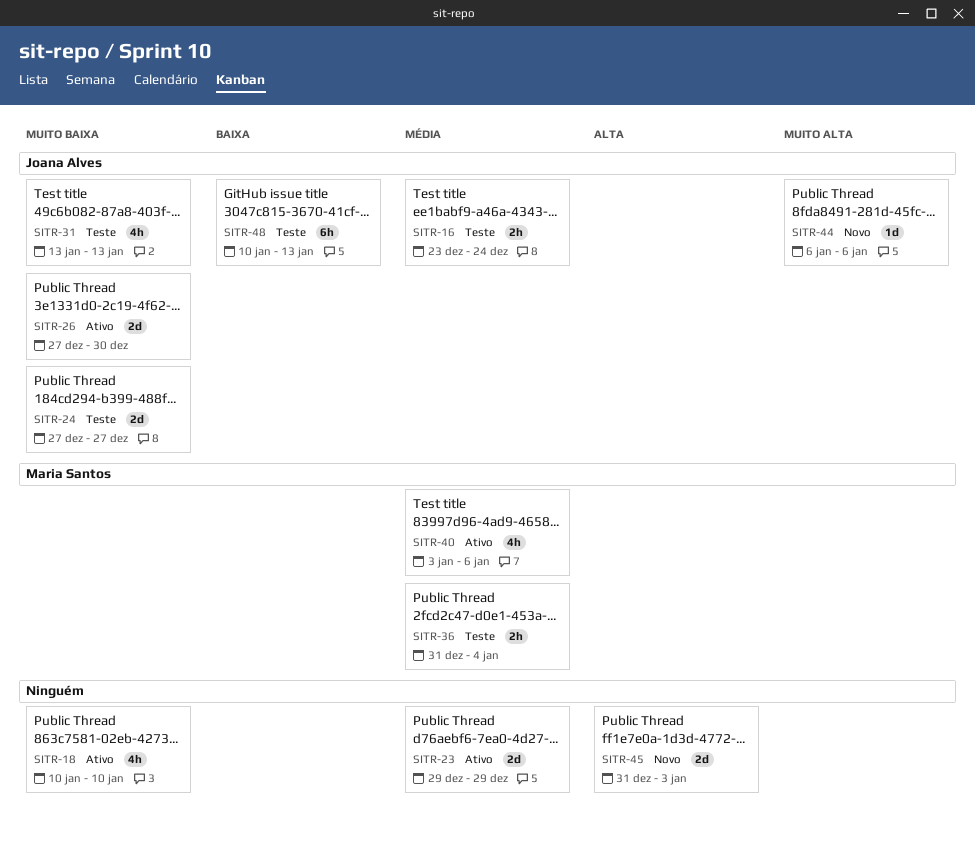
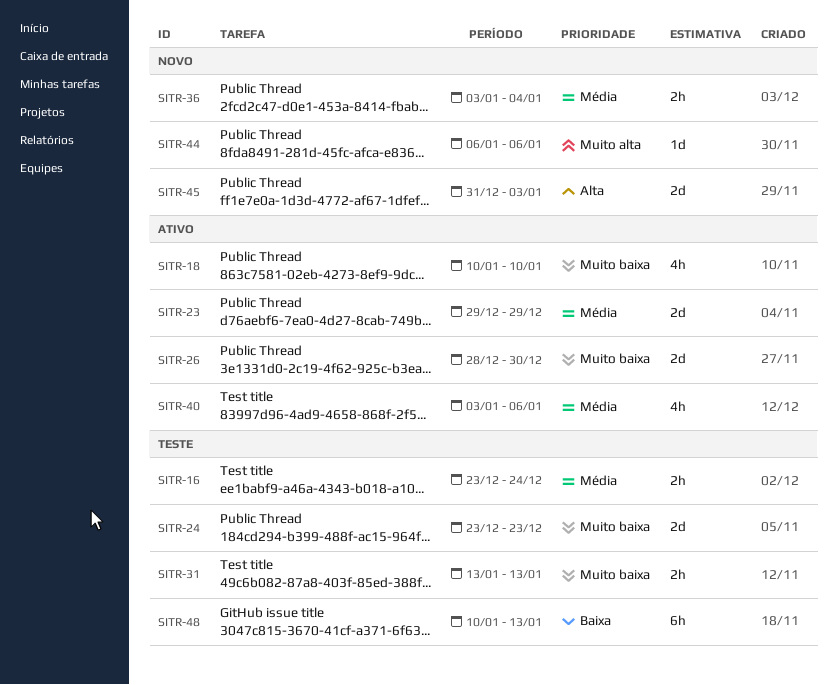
SITR-24, start: Dec 27 -> Dec 23
SITR-24, due: Dec 27 -> Dec 23
SITR-26, start: Dec 27 -> Dec 28
SITR-31, estimate: 4h -> 2h
SITR-36, status: Teste -> Novo
SITR-36, start: Dec 31 -> Jan 3

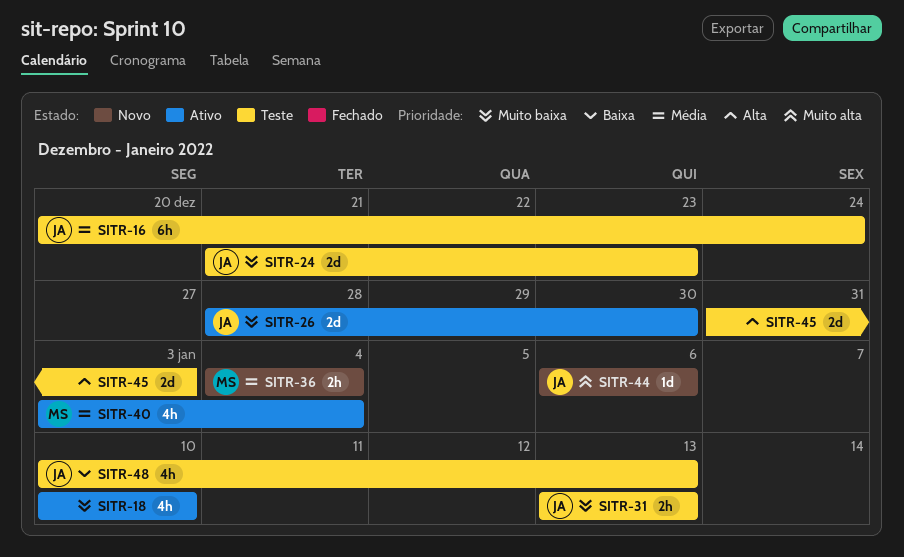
SITR-16, estimate: 2h -> 6h
SITR-16, start: Dec 23 -> Dec 20
SITR-23: present -> none
SITR-24, start: Dec 23 -> Dec 21
SITR-36, start: Jan 3 -> Jan 4
SITR-40, due: Jan 6 -> Jan 4
SITR-45, status: Novo -> Teste
SITR-48, estimate: 6h -> 4h

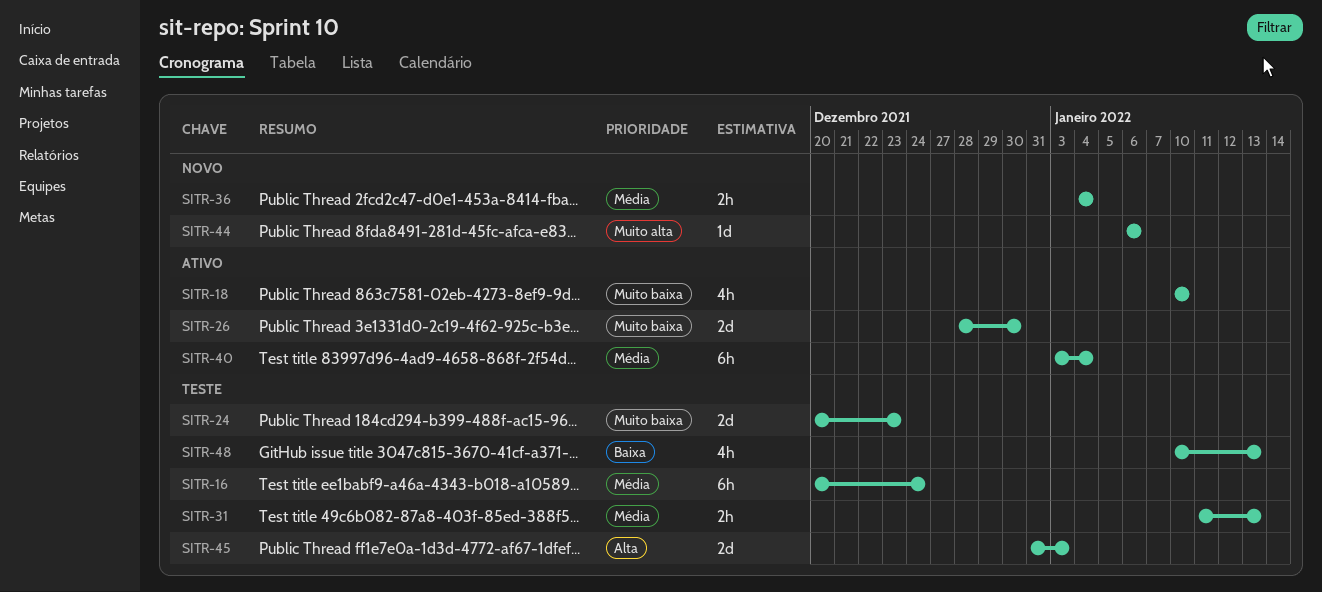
SITR-24, start: Dec 21 -> Dec 20
SITR-31, priority: Muito baixa -> Média
SITR-31, start: Jan 13 -> Jan 11
SITR-40, estimate: 4h -> 6h

